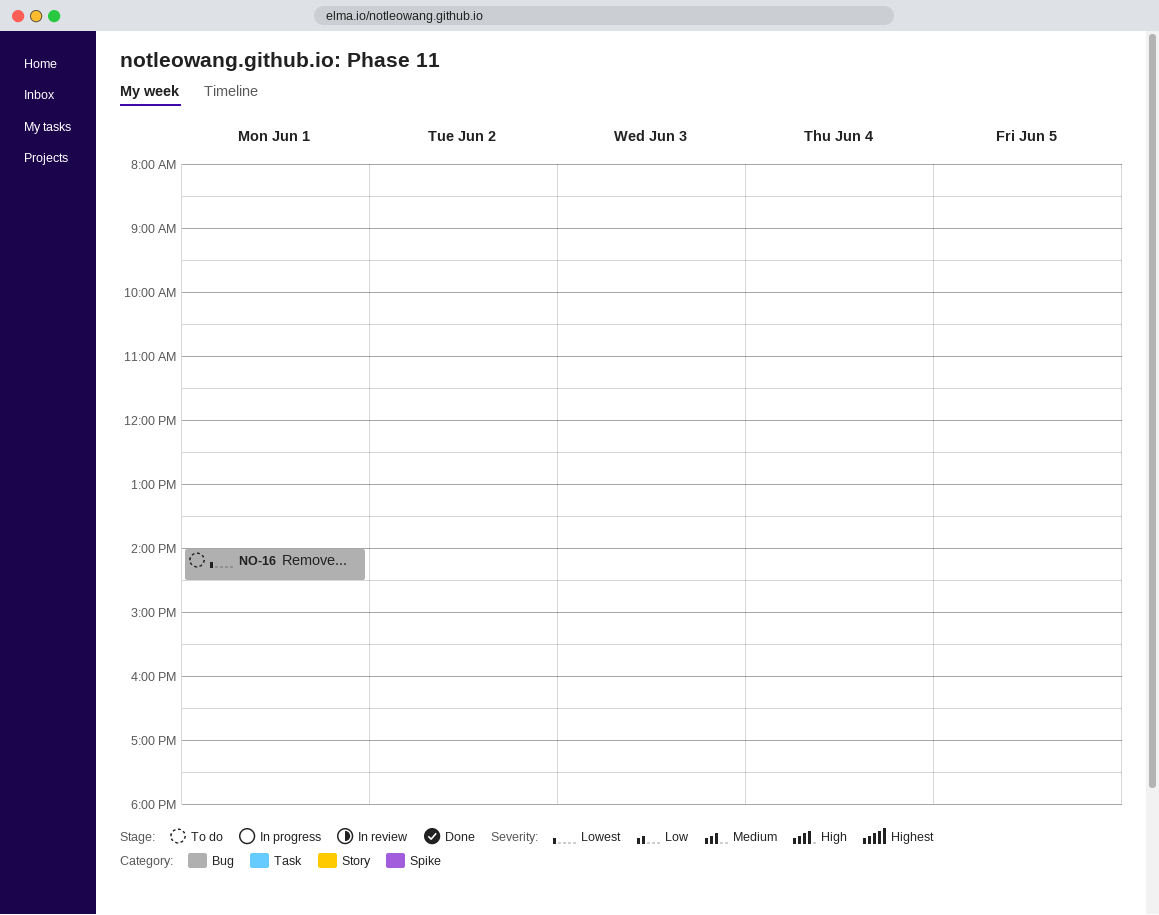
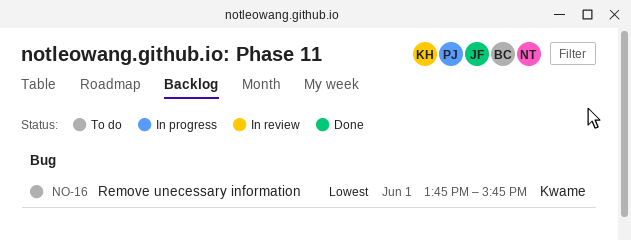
NO-16, begins: 14:00 -> 13:45
NO-16, ends: 14:30 -> 15:45

